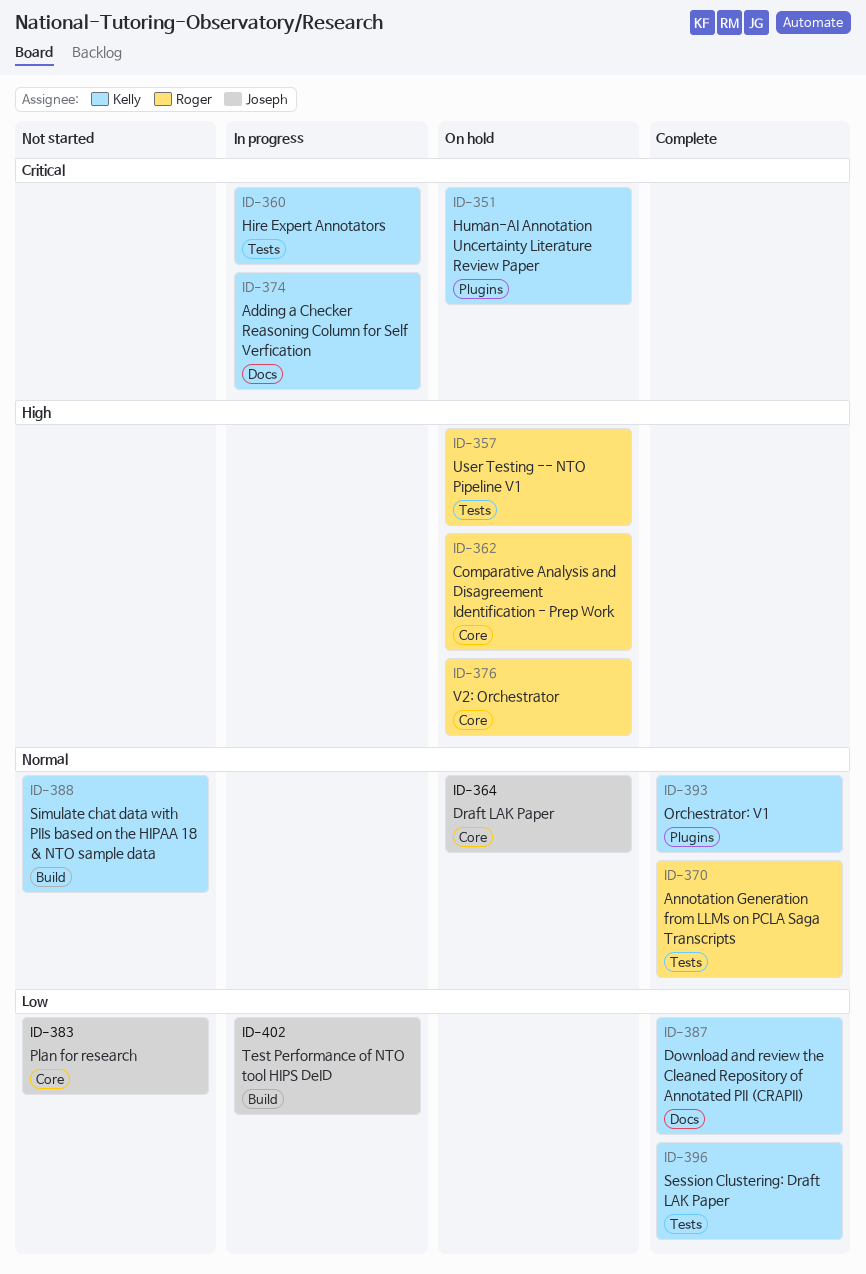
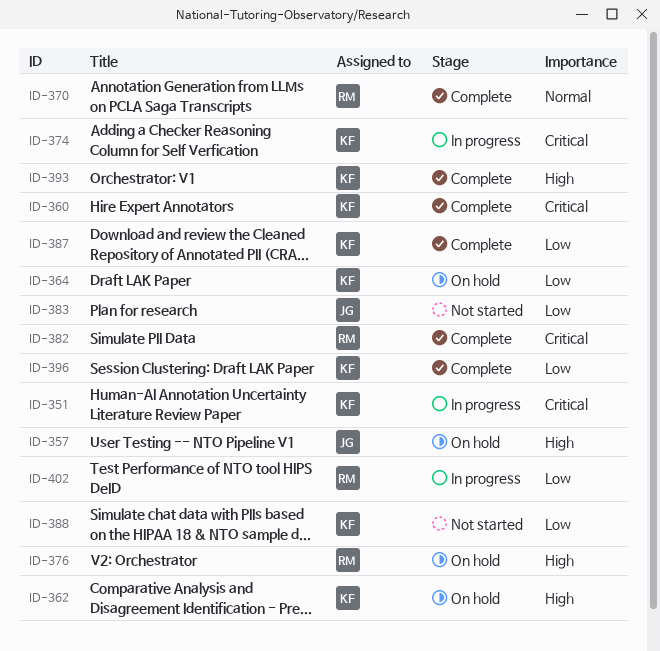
ID-351, status: On hold -> In progress
ID-357, owner: Roger -> Joseph
ID-360, status: In progress -> Complete
ID-362, owner: Roger -> Kelly
ID-364, owner: Joseph -> Kelly
ID-364, priority: Normal -> Low
ID-382: none -> present
ID-388, priority: Normal -> Low
ID-393, priority: Normal -> High
ID-402, owner: Joseph -> Roger

